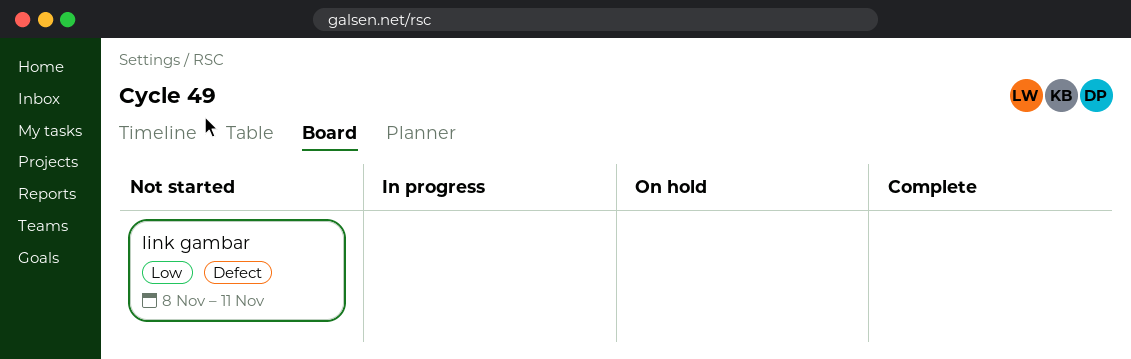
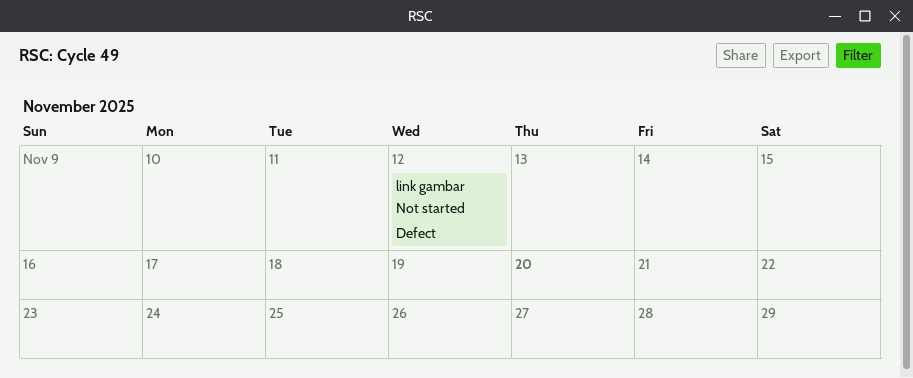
link gambar, due: Nov 11 -> Nov 12

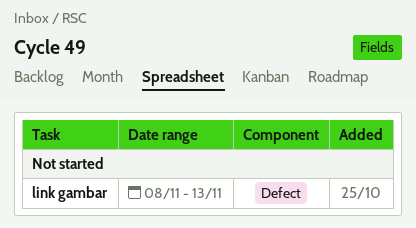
link gambar, due: Nov 12 -> Nov 13

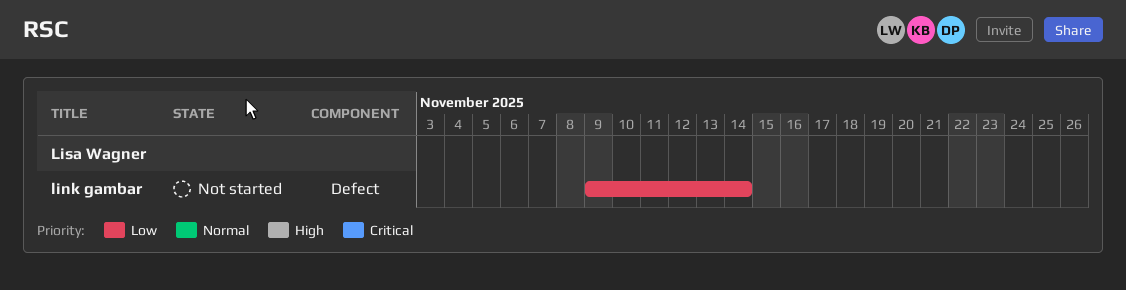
link gambar, start: Nov 8 -> Nov 9
link gambar, due: Nov 13 -> Nov 14

